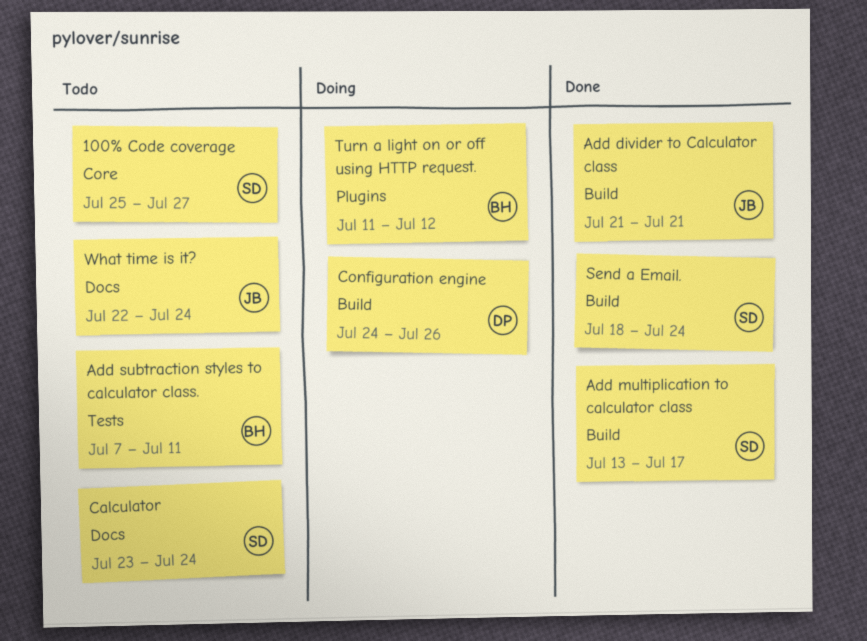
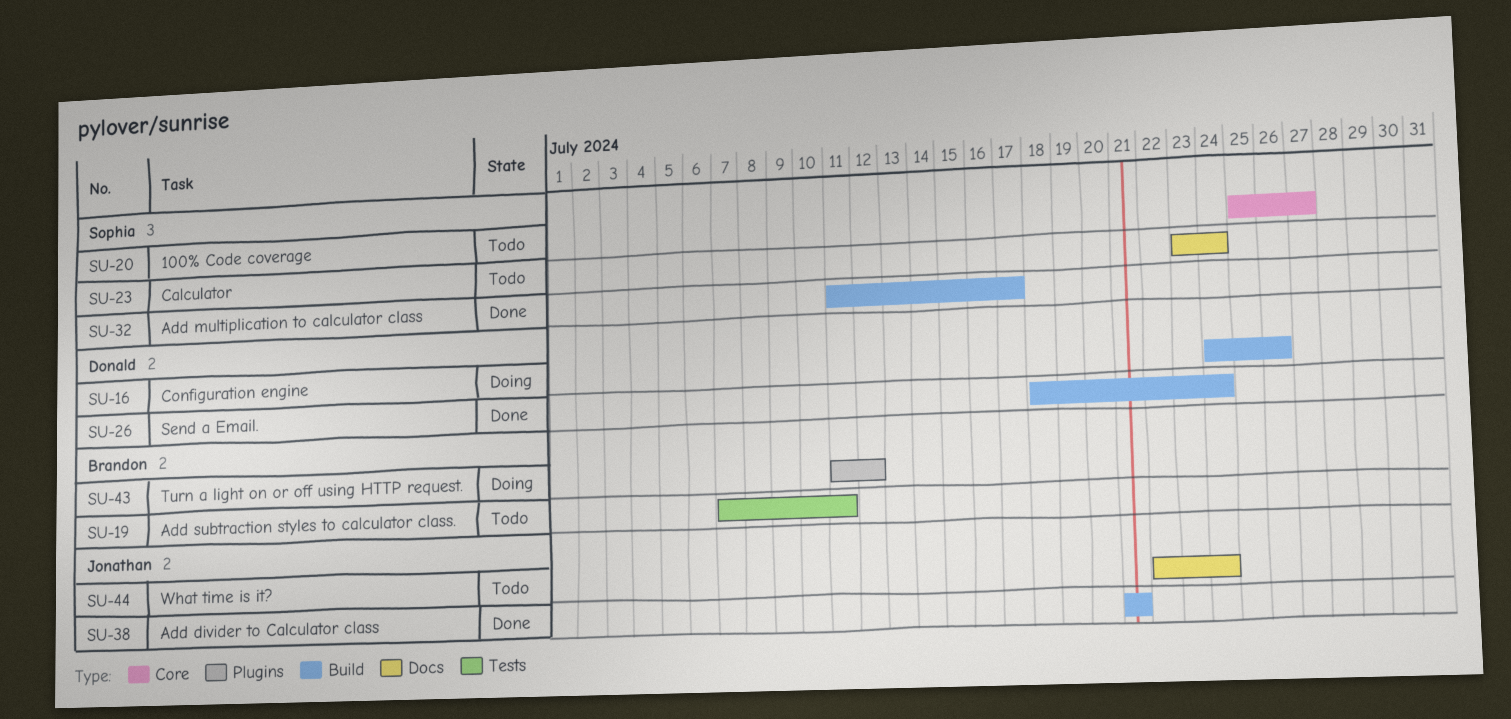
Add multiplication to calculator class, start: Jul 13 -> Jul 11
Send a Email., owner: Sophia -> Donald

